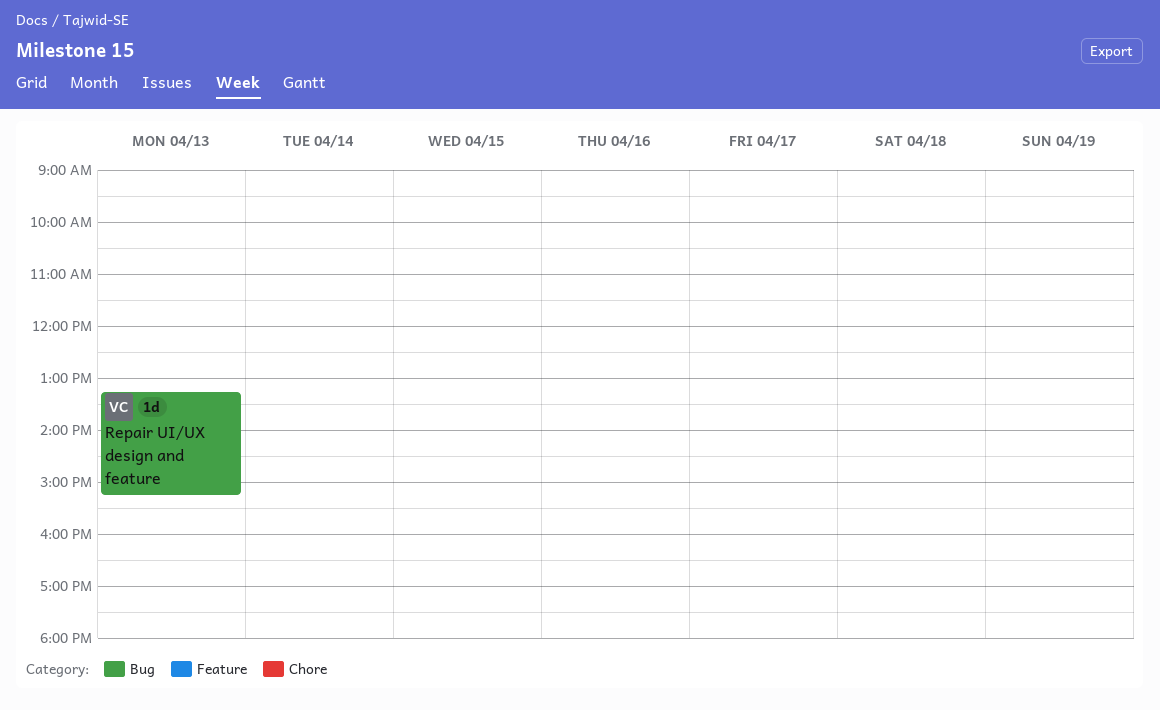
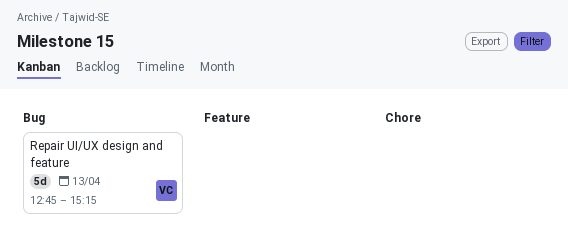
Repair UI/UX design and feature, estimate: 1d -> 5d
Repair UI/UX design and feature, begins: 13:15 -> 12:45

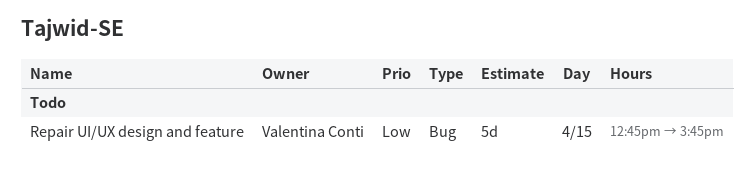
Repair UI/UX design and feature, day: Apr 13 -> Apr 15
Repair UI/UX design and feature, ends: 15:15 -> 15:45

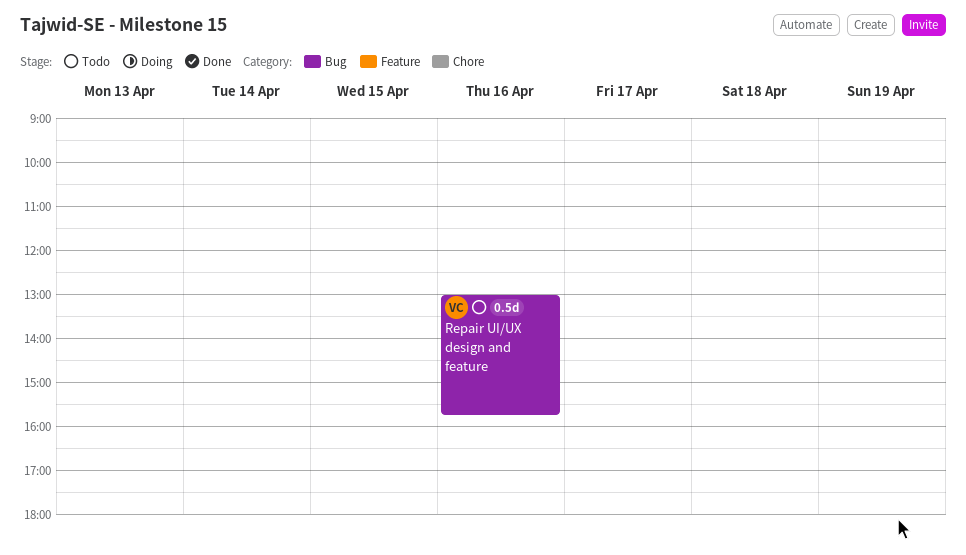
Repair UI/UX design and feature, estimate: 5d -> 0.5d
Repair UI/UX design and feature, day: Apr 15 -> Apr 16
Repair UI/UX design and feature, begins: 12:45 -> 13:00

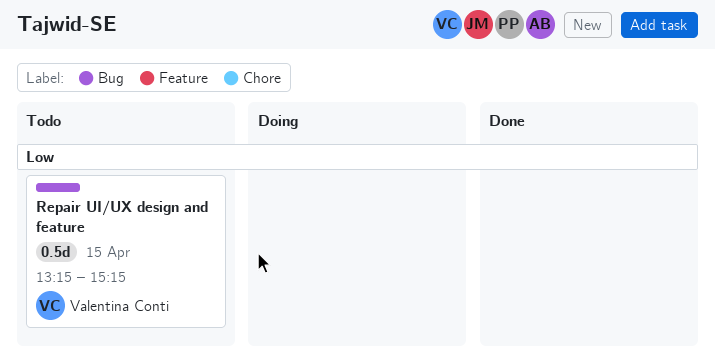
Repair UI/UX design and feature, day: Apr 16 -> Apr 15
Repair UI/UX design and feature, begins: 13:00 -> 13:15
Repair UI/UX design and feature, ends: 15:45 -> 15:15

